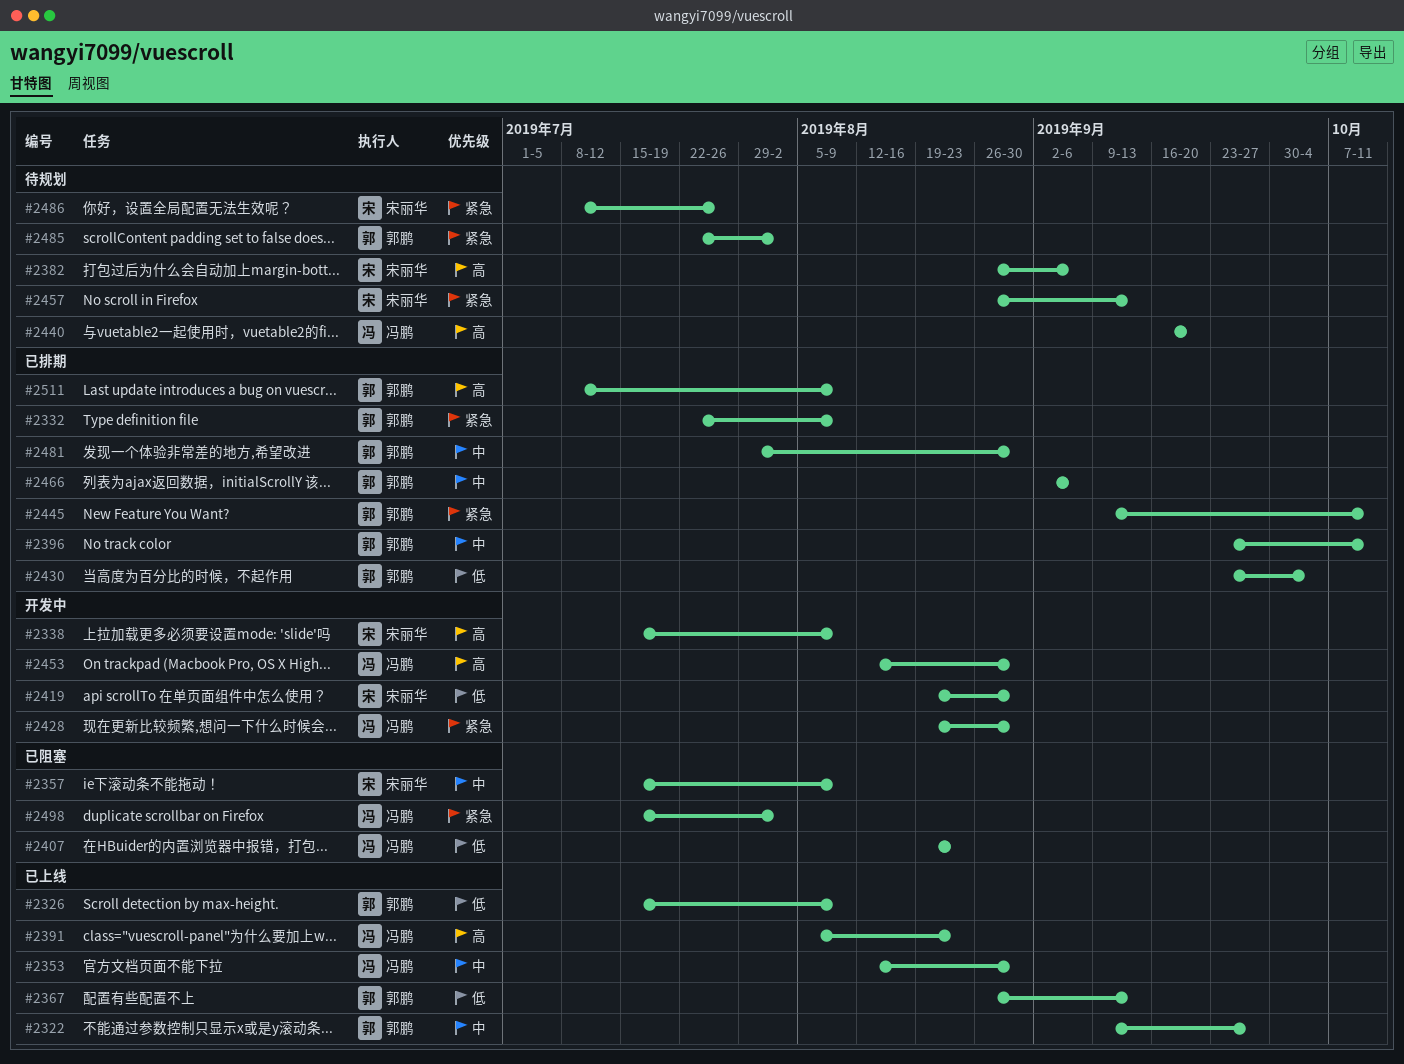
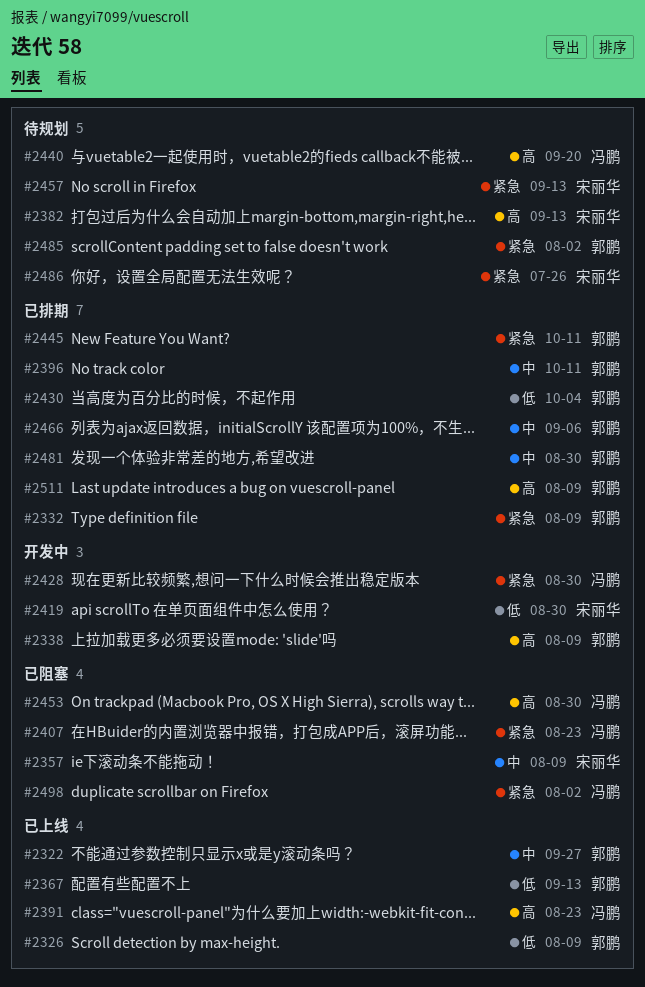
#2338, owner: 宋丽华 -> 郭鹏
#2353: present -> none
#2382, due: Sep 6 -> Sep 13
#2407, priority: 低 -> 紧急
#2453, status: 开发中 -> 已阻塞

